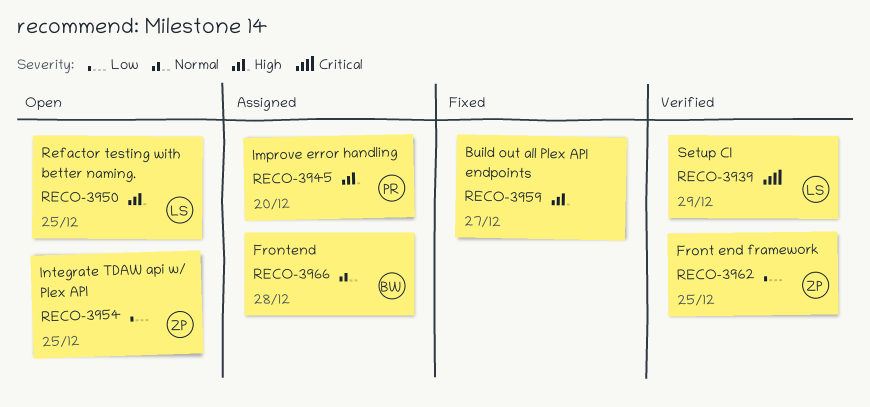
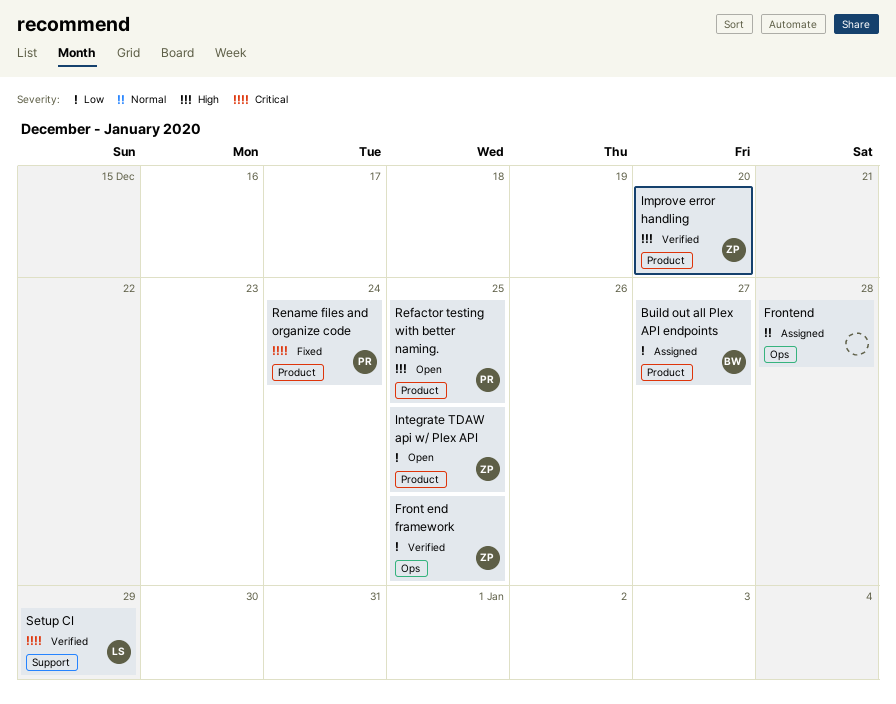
Build out all Plex API endpoints, status: Fixed -> Assigned
Build out all Plex API endpoints, owner: none -> BW
Build out all Plex API endpoints, priority: High -> Low
Frontend, owner: BW -> none
Improve error handling, status: Assigned -> Verified
Improve error handling, owner: PR -> ZP
Refactor testing with better naming., owner: LS -> PR
Rename files and organize code: none -> present

